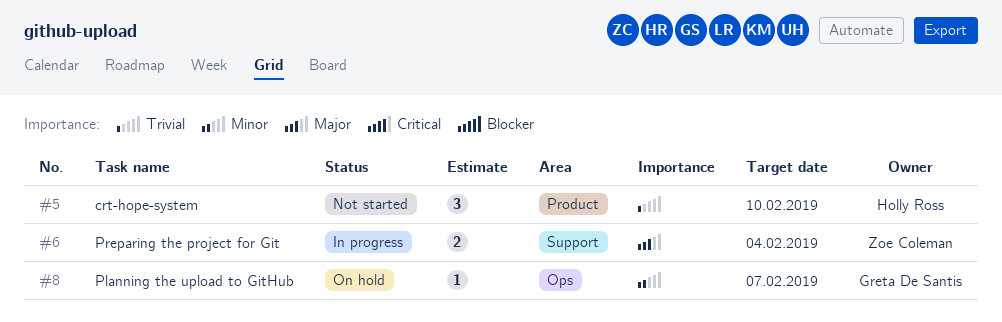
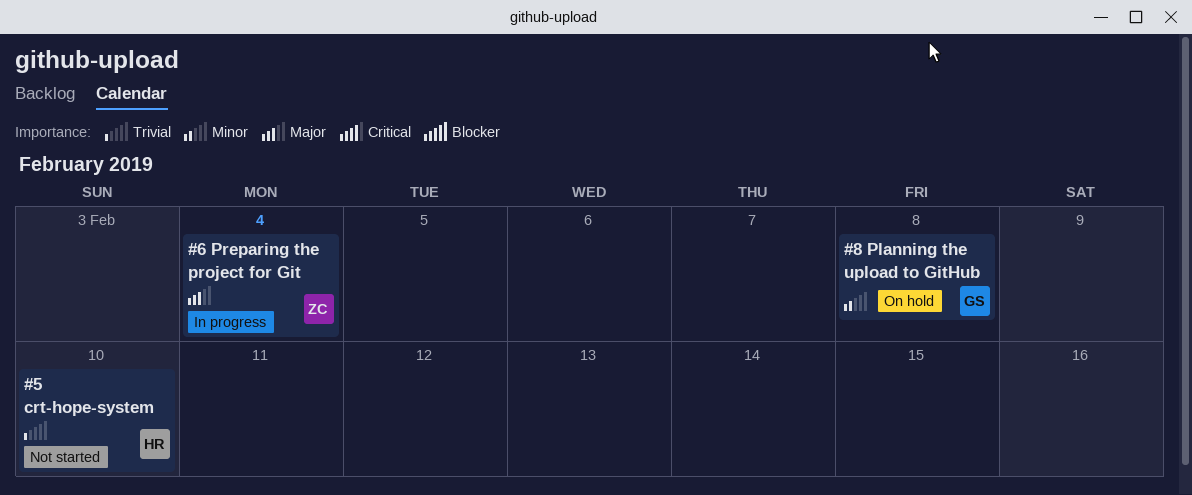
#8, due: Feb 7 -> Feb 8

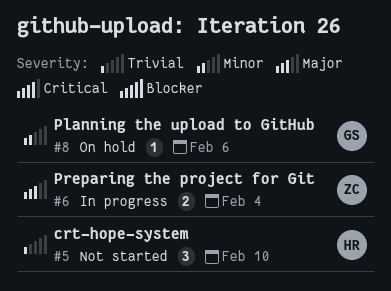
#8, due: Feb 8 -> Feb 6

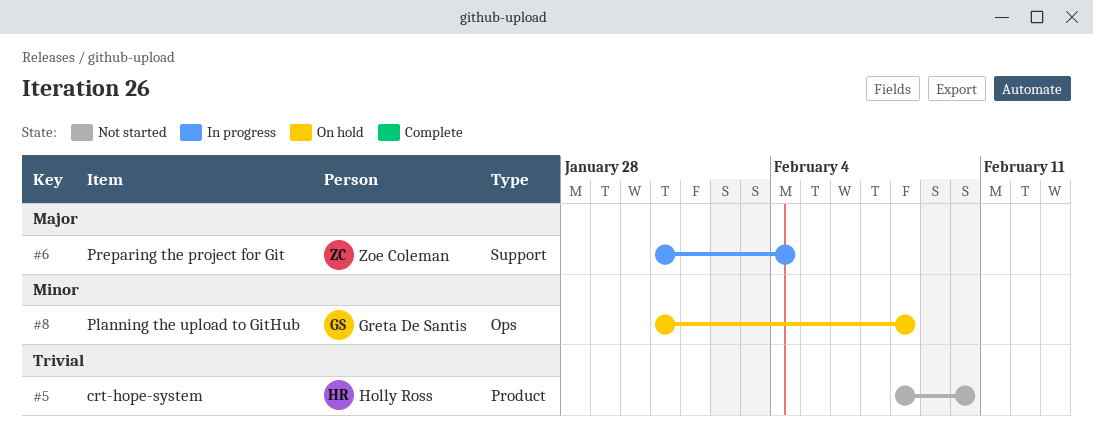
#8, due: Feb 6 -> Feb 8

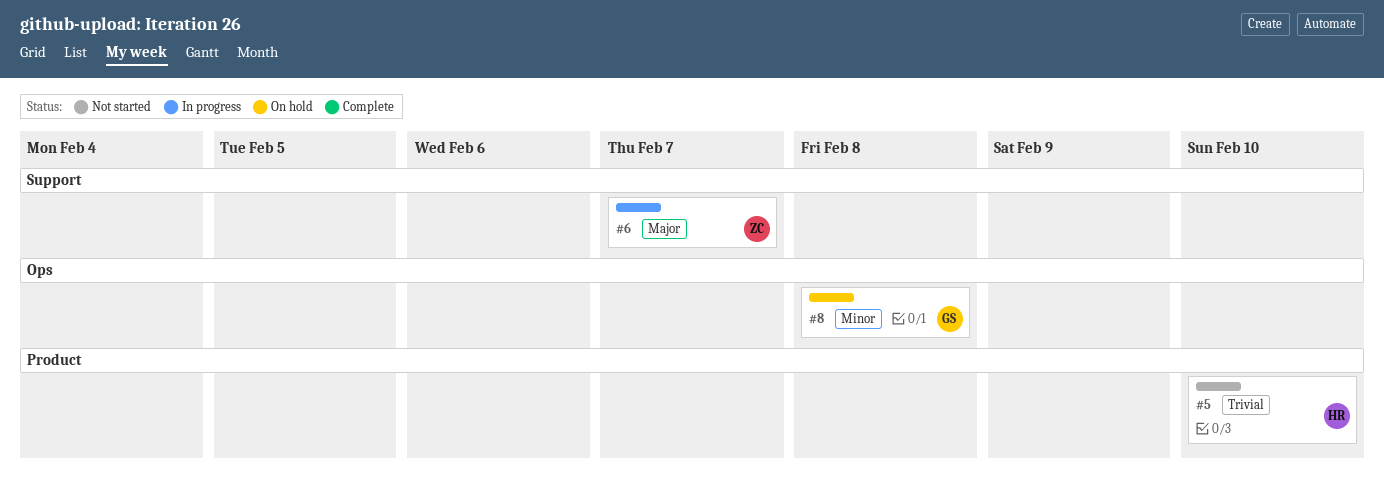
#6, due: Feb 4 -> Feb 7

